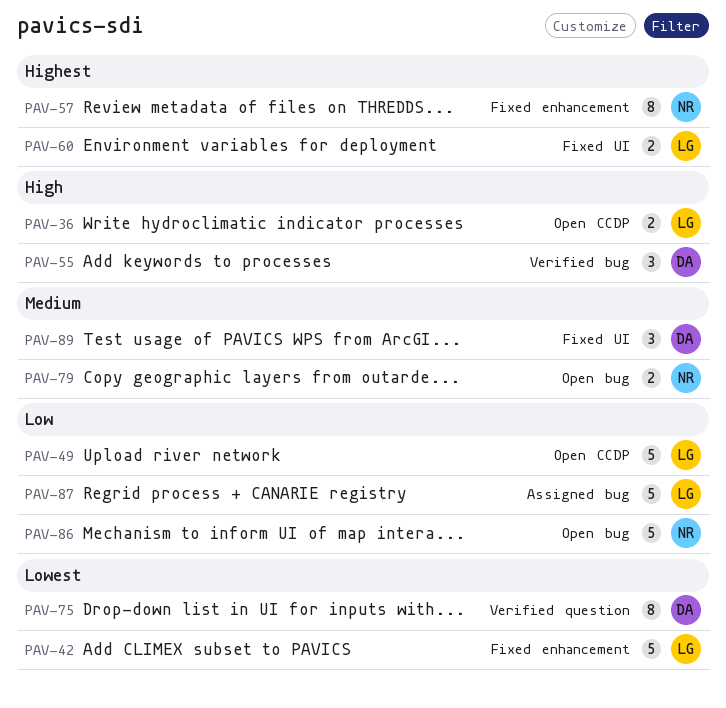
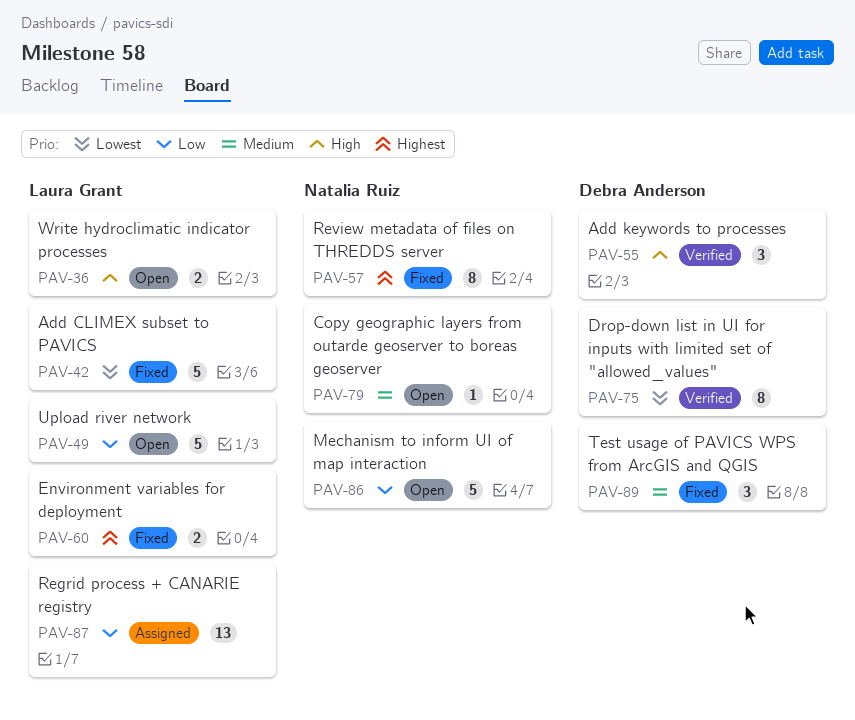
PAV-79, estimate: 2 -> 1
PAV-87, estimate: 5 -> 13

